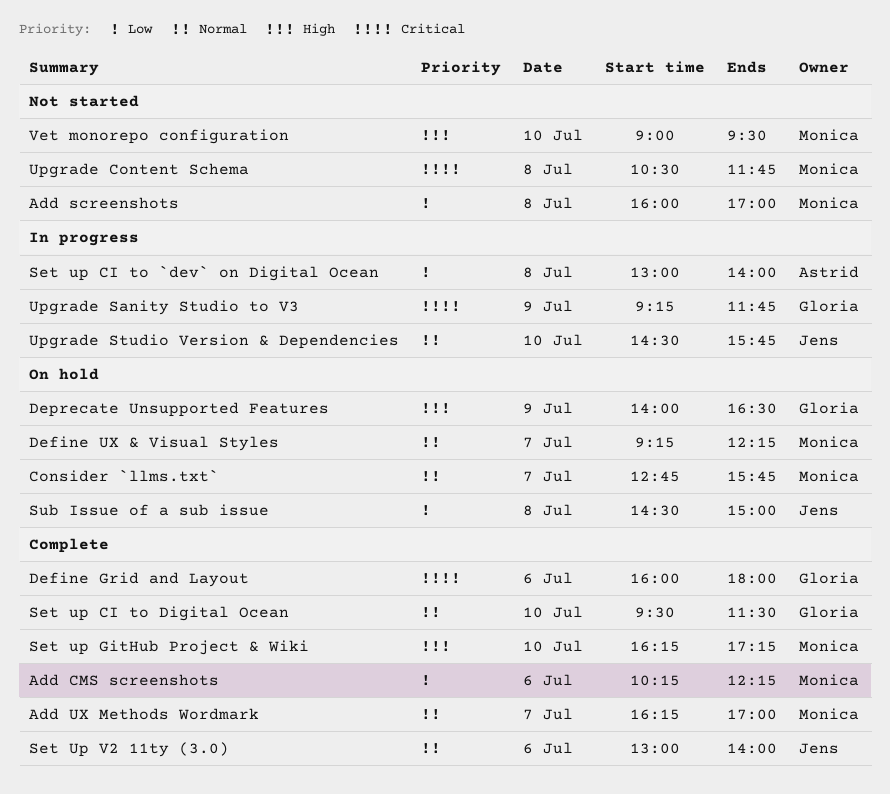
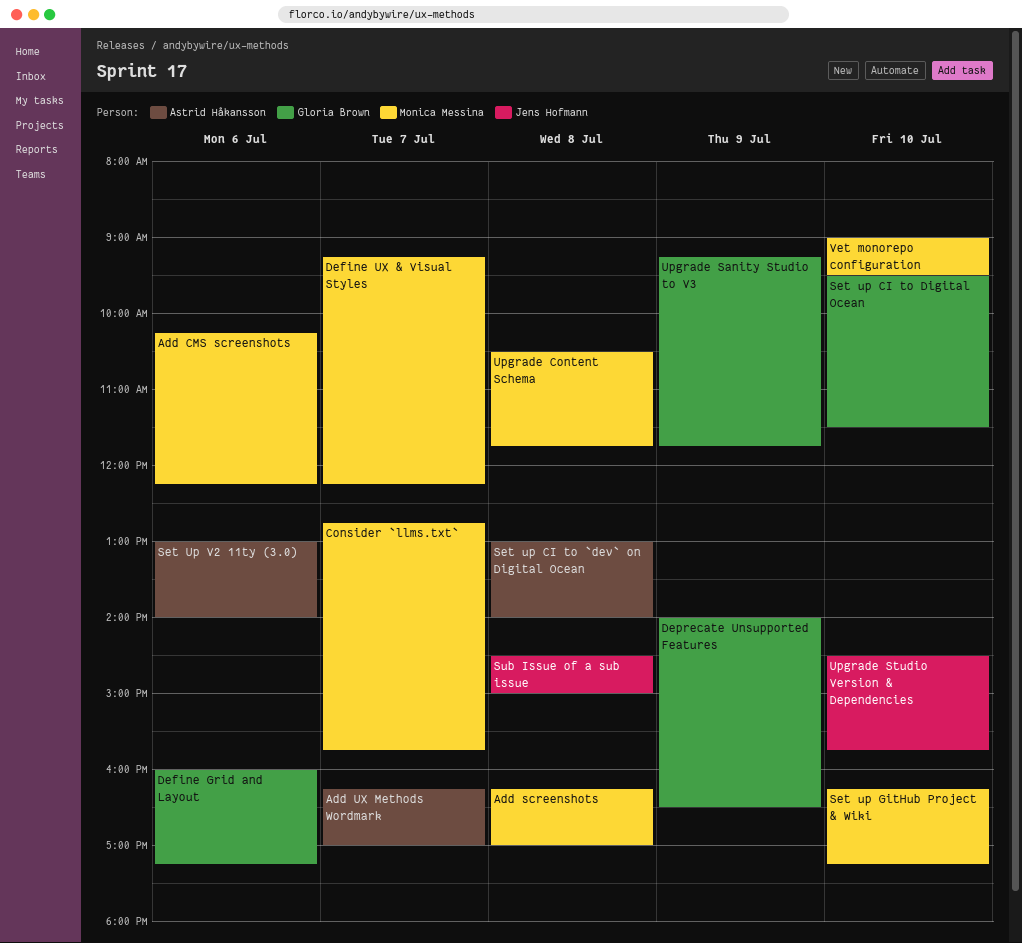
Add screenshots, begins: 16:00 -> 16:15
Add UX Methods Wordmark, owner: Monica Messina -> Astrid Håkansson
Define Grid and Layout, ends: 18:00 -> 17:15
Set Up V2 11ty (3.0), owner: Jens Hofmann -> Astrid Håkansson

